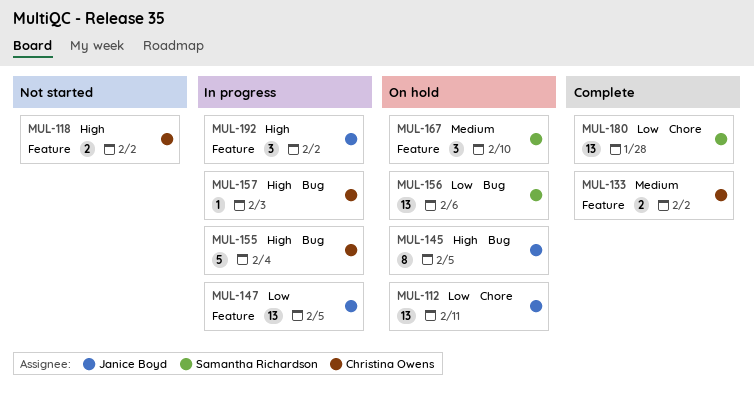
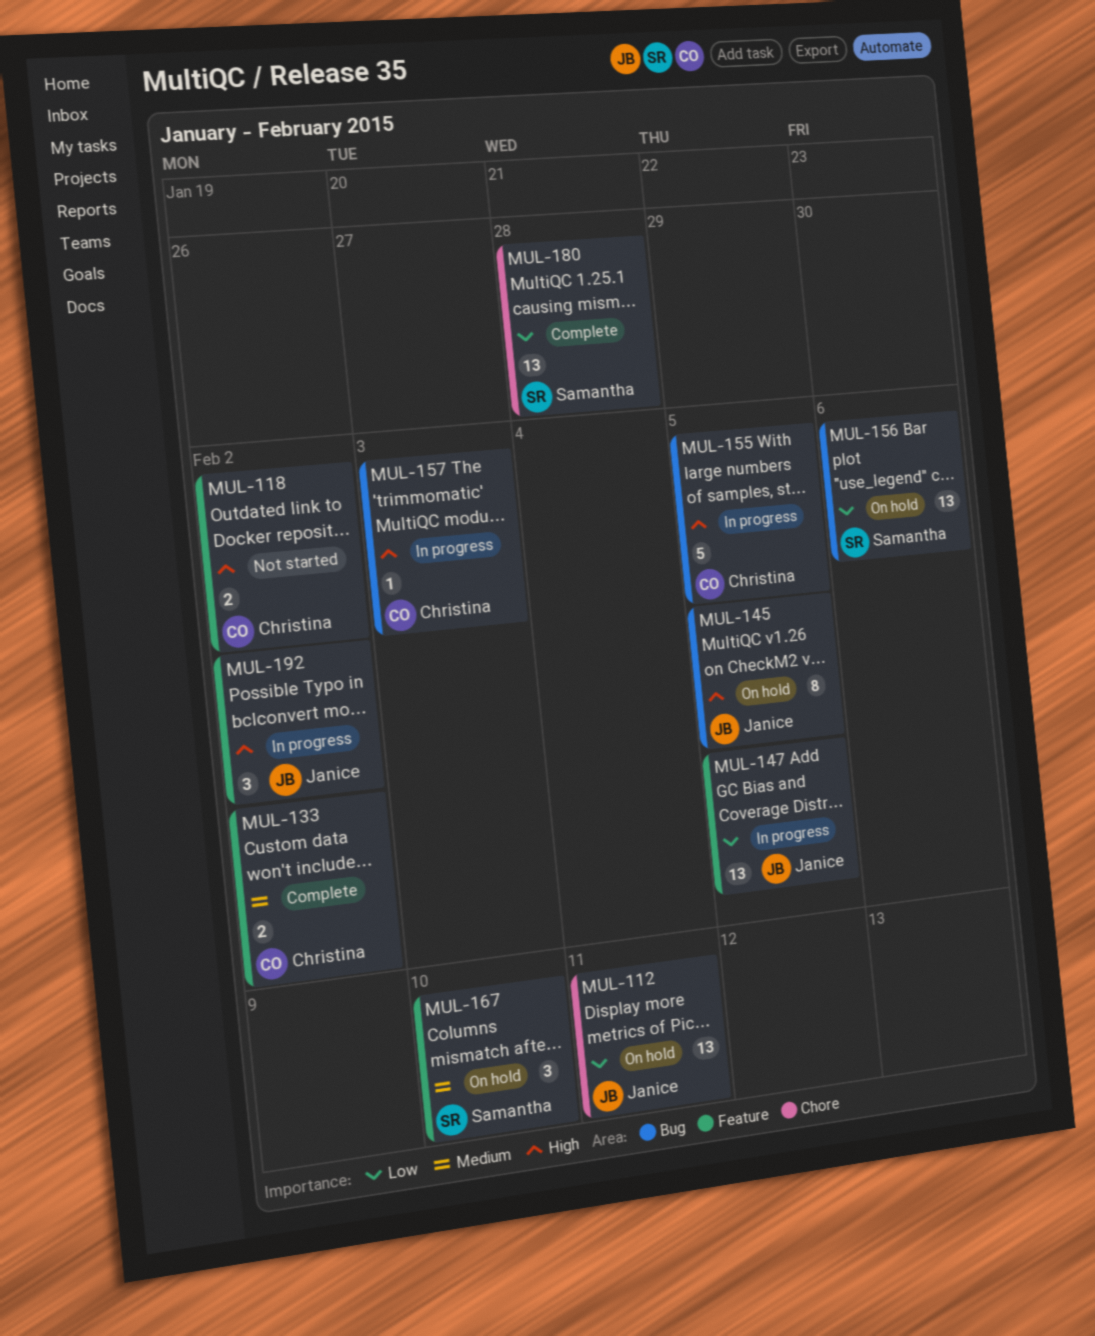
MUL-155, due: Feb 4 -> Feb 5

